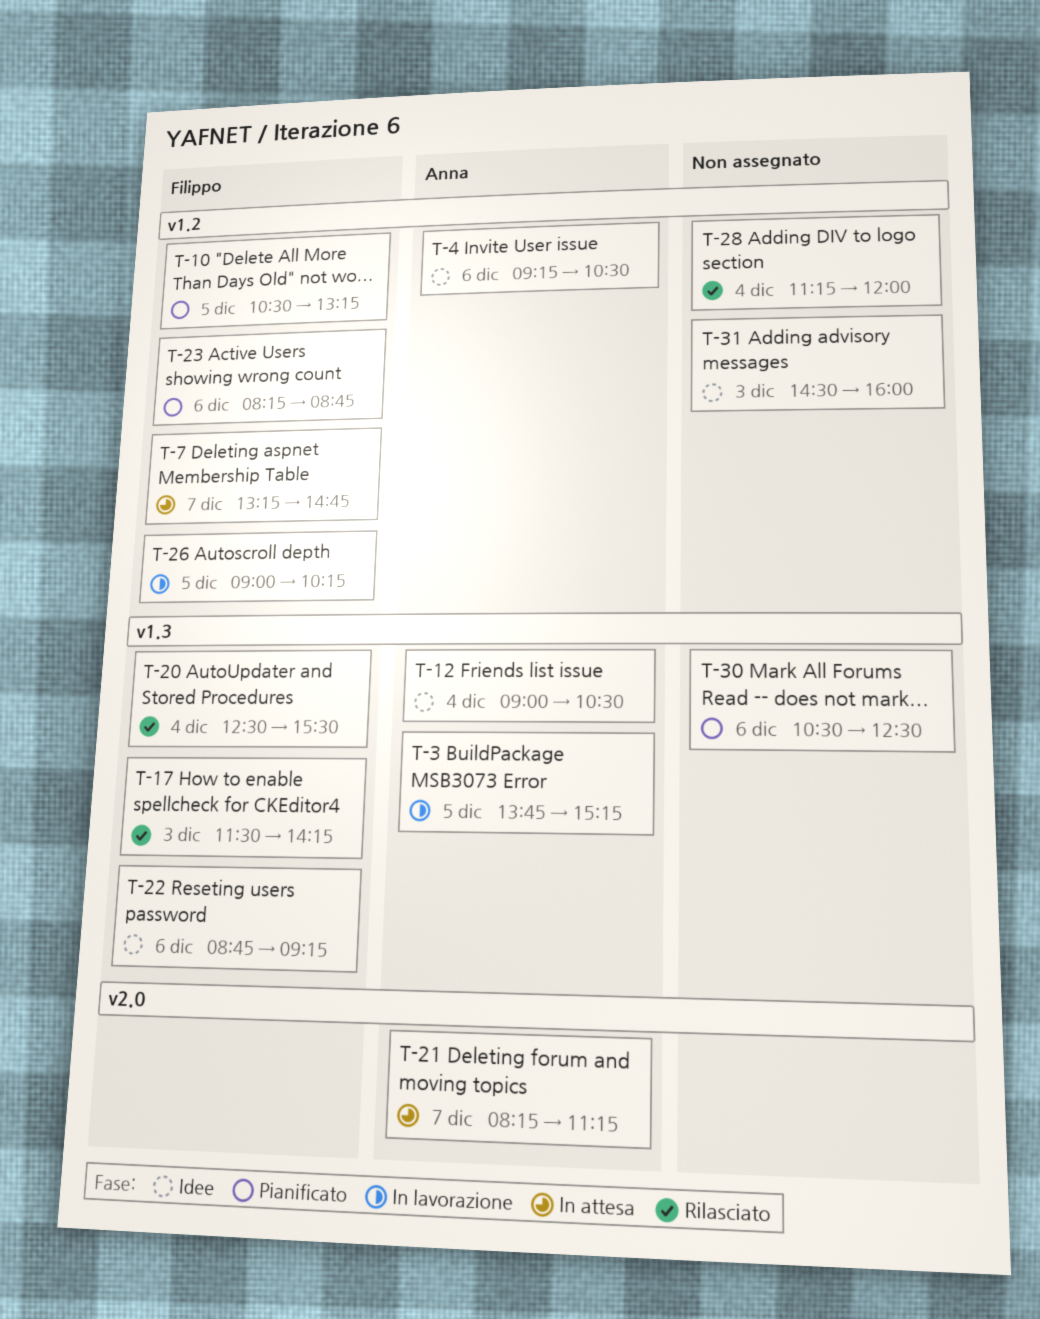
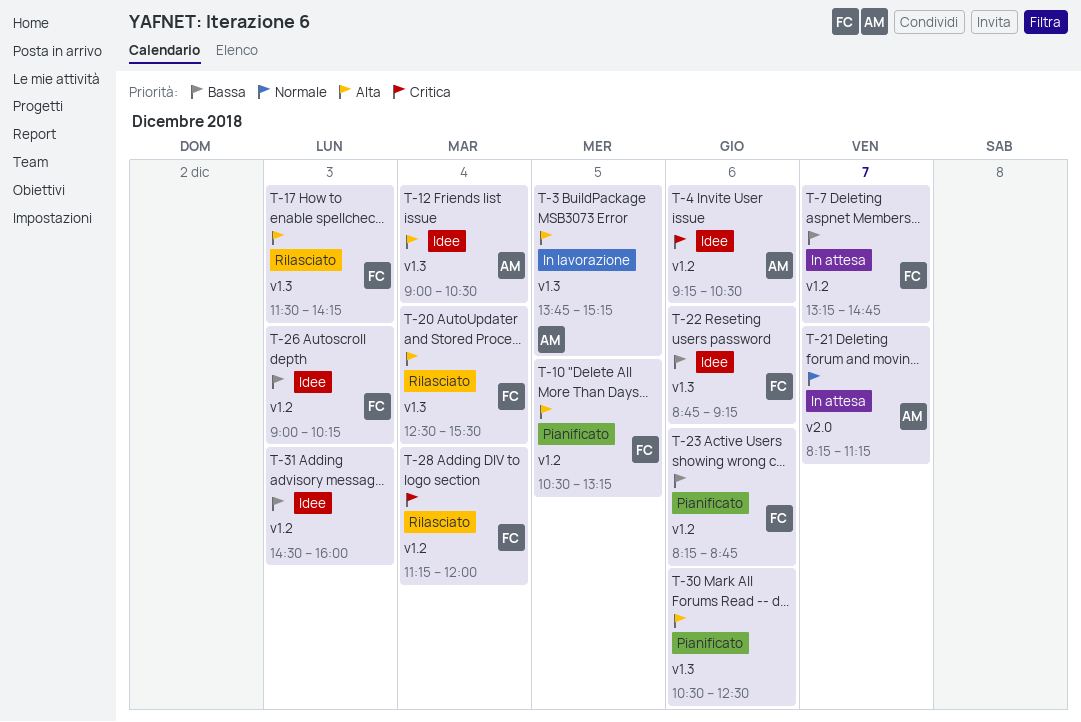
T-26, status: In lavorazione -> Idee
T-26, day: Dec 5 -> Dec 3
T-28, owner: none -> Filippo

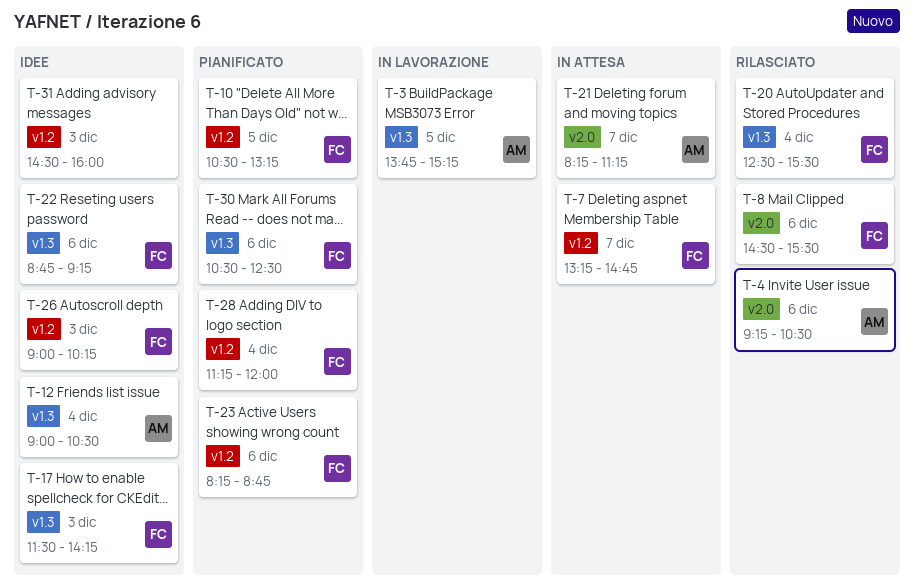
T-4, status: Idee -> Rilasciato
T-4, label: v1.2 -> v2.0
T-8: none -> present
T-17, status: Rilasciato -> Idee
T-28, status: Rilasciato -> Pianificato
T-30, owner: none -> FC

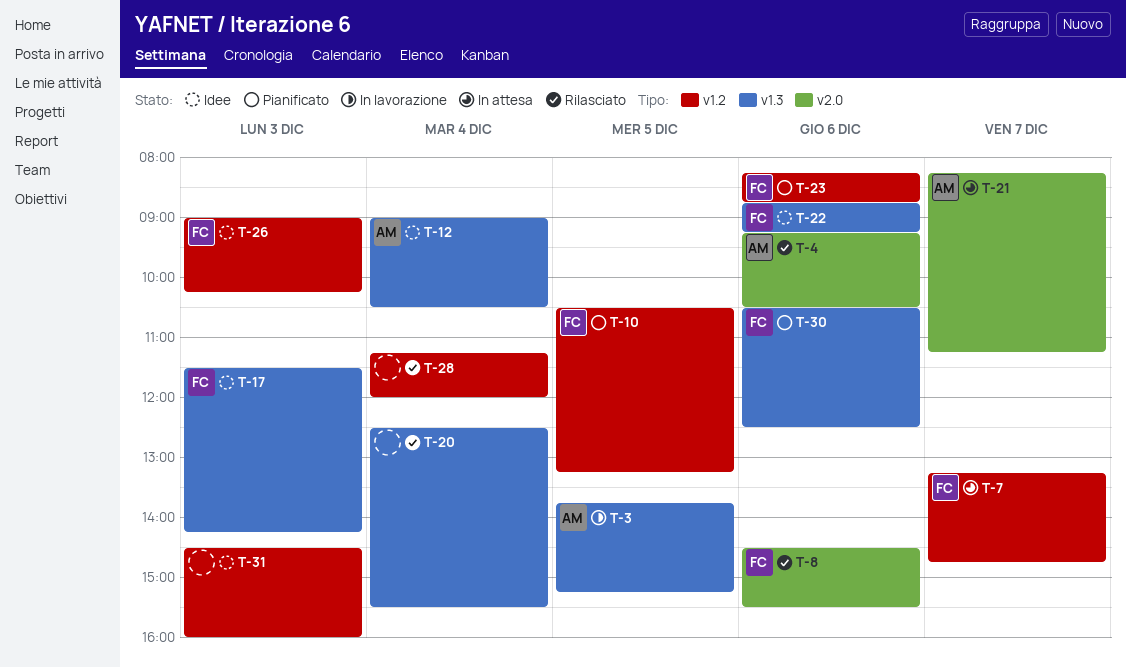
T-20, owner: FC -> none
T-28, status: Pianificato -> Rilasciato
T-28, owner: FC -> none

